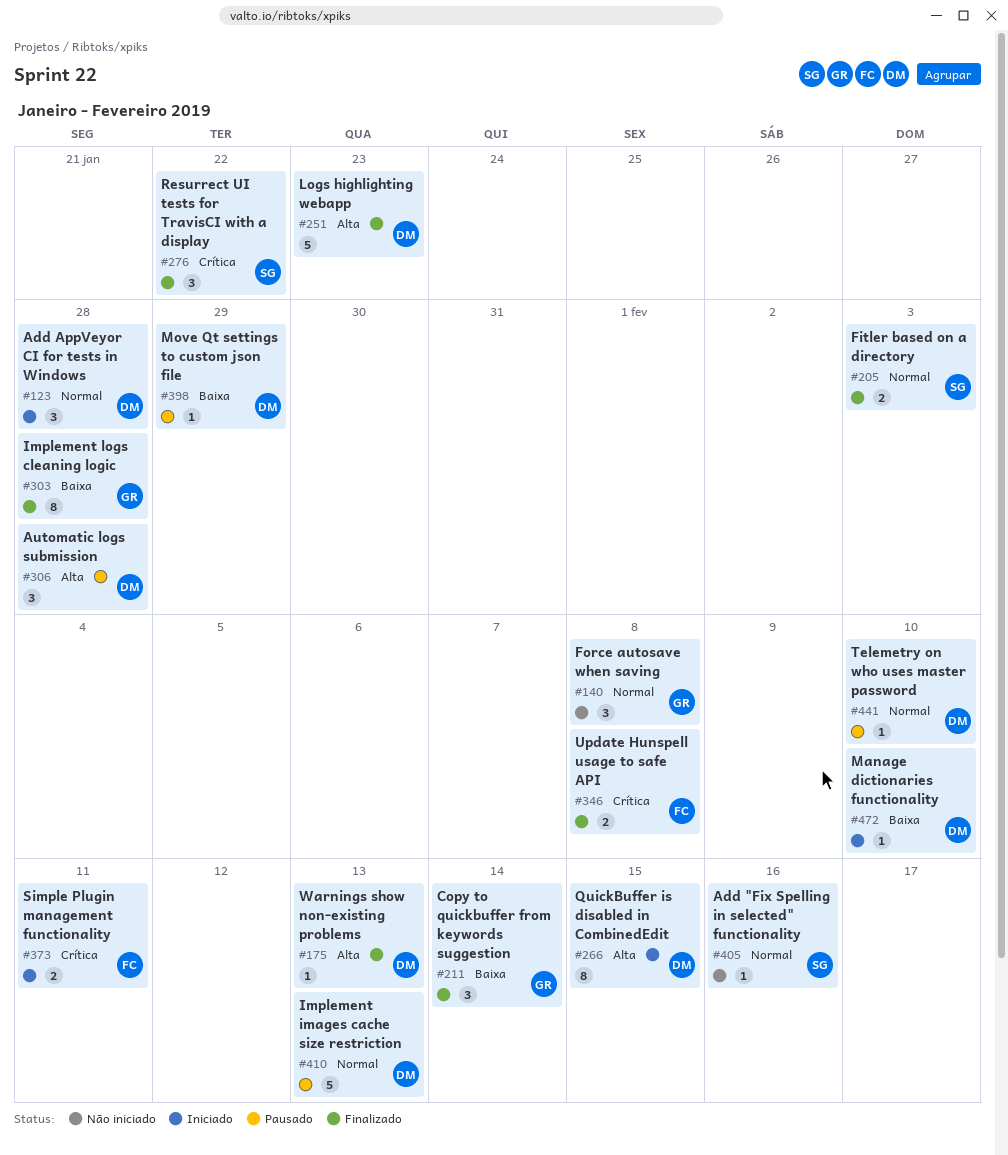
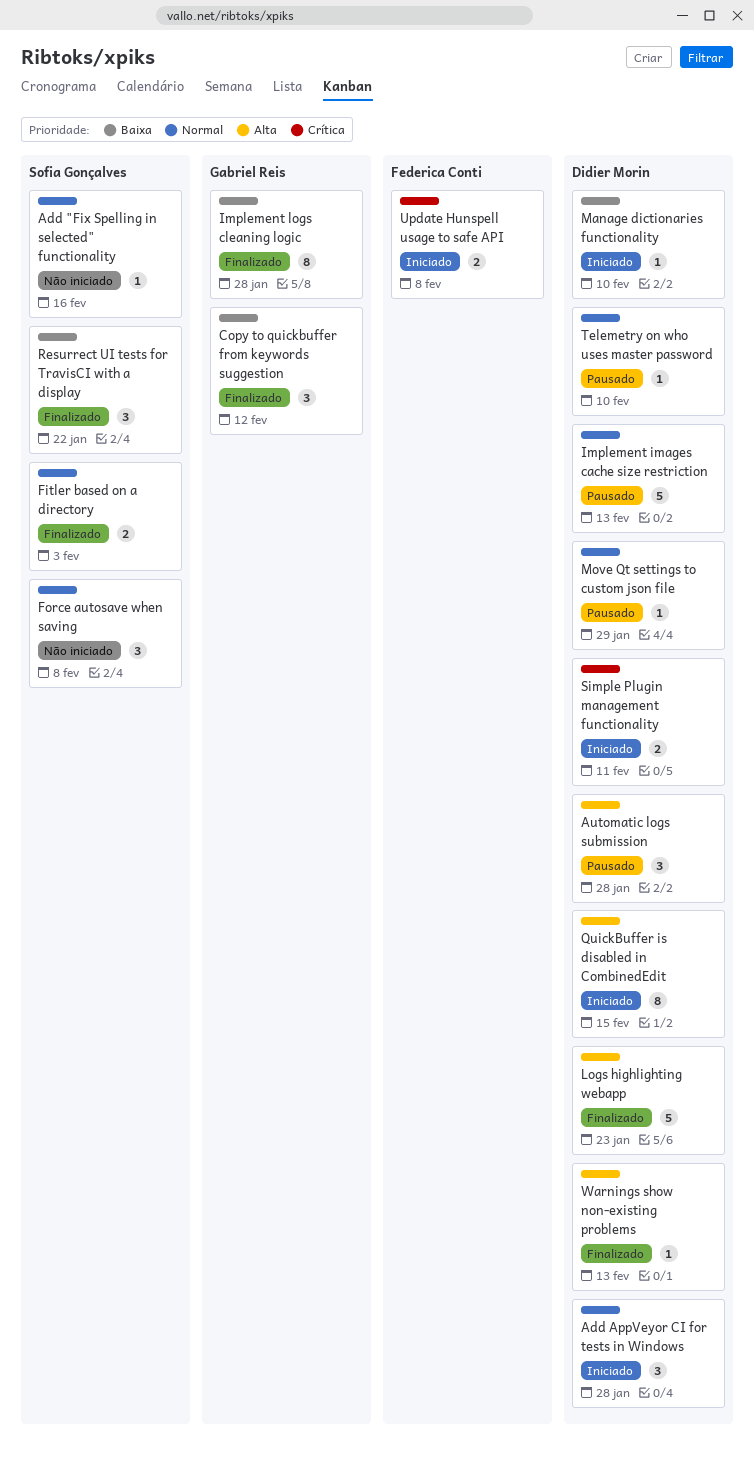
Copy to quickbuffer from keywords suggestion, due: Feb 14 -> Feb 12
Force autosave when saving, owner: Gabriel Reis -> Sofia Gonçalves
Move Qt settings to custom json file, priority: Baixa -> Normal
Resurrect UI tests for TravisCI with a display, priority: Crítica -> Baixa
Simple Plugin management functionality, owner: Federica Conti -> Didier Morin
Update Hunspell usage to safe API, status: Finalizado -> Iniciado

